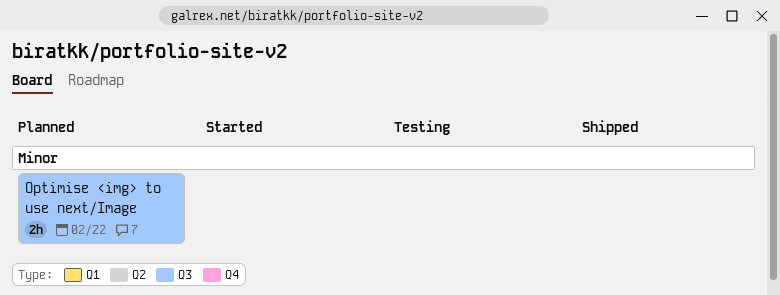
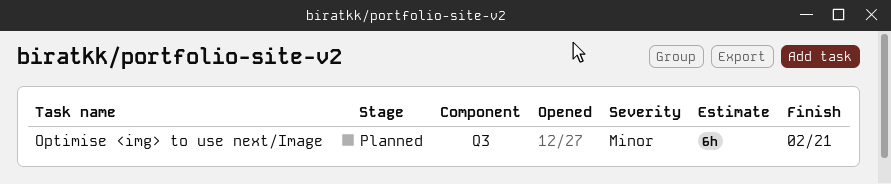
Optimise <img> to use next/Image, estimate: 2h -> 6h
Optimise <img> to use next/Image, due: Feb 22 -> Feb 21

